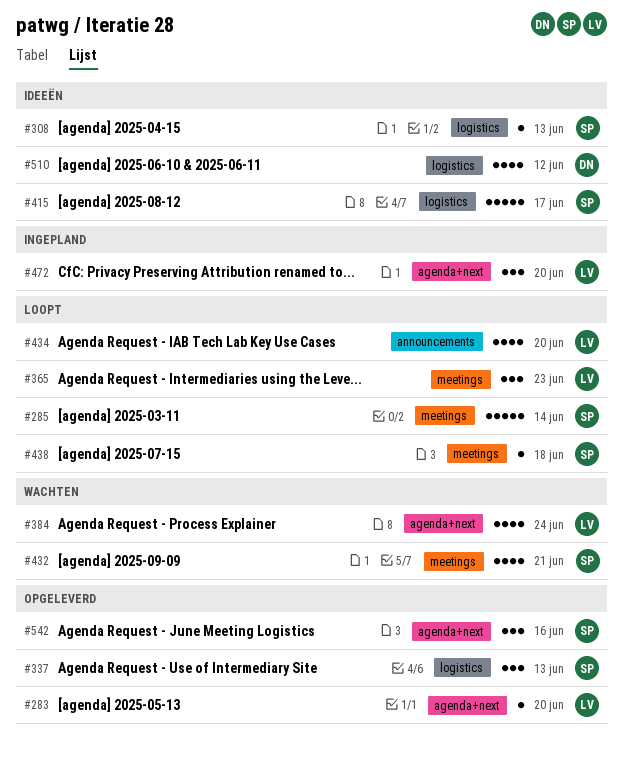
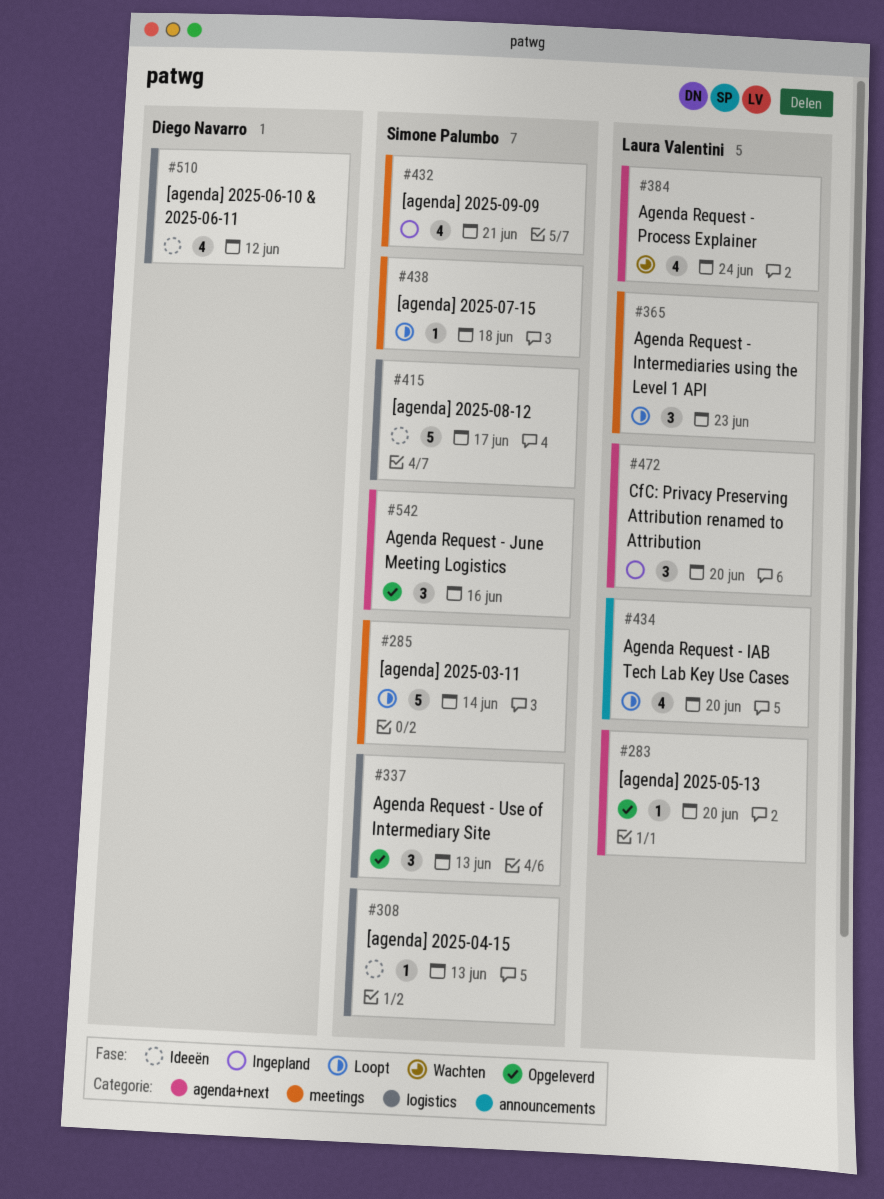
#432, status: Wachten -> Ingepland

